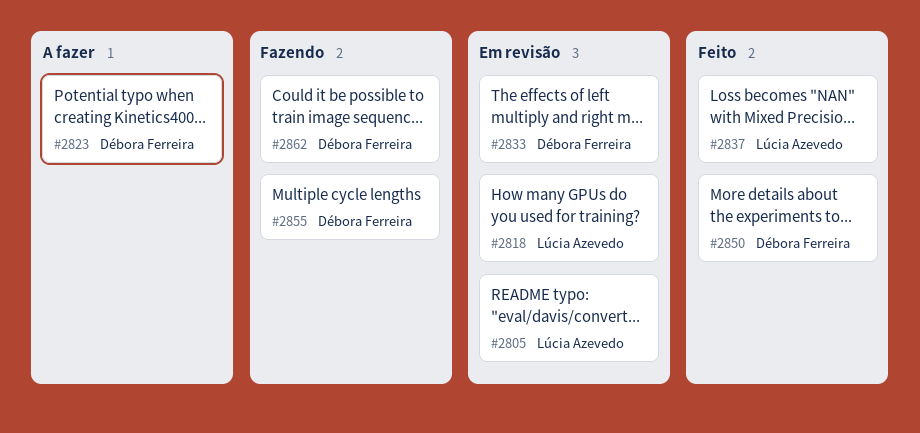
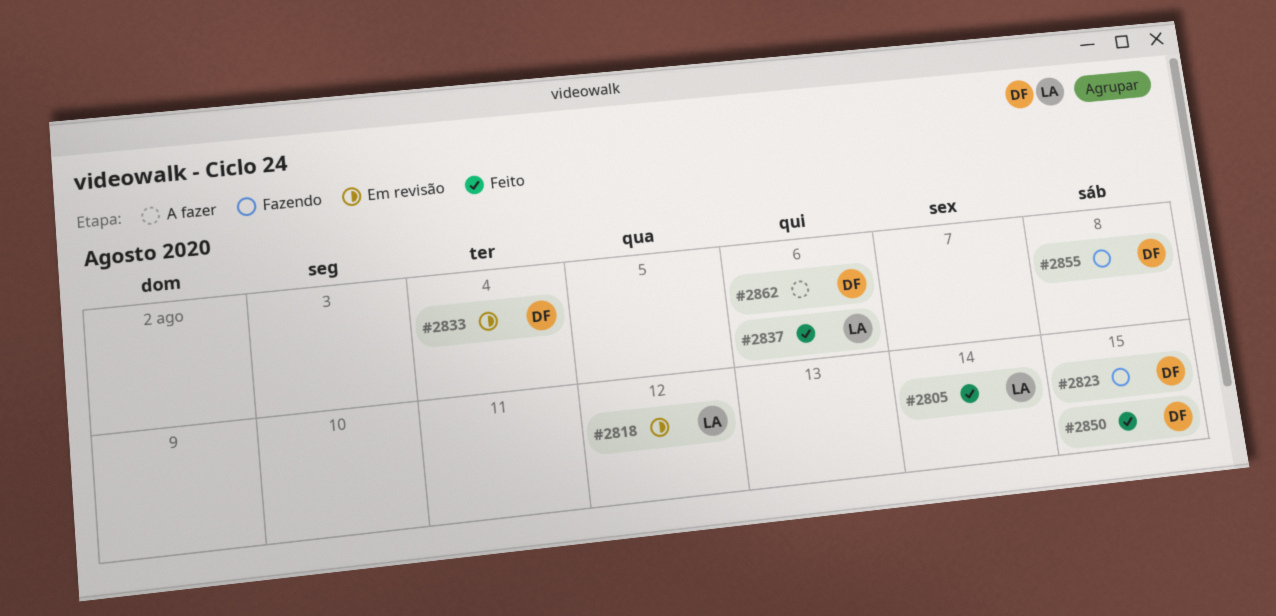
#2805, status: Em revisão -> Feito
#2823, status: A fazer -> Fazendo
#2862, status: Fazendo -> A fazer

